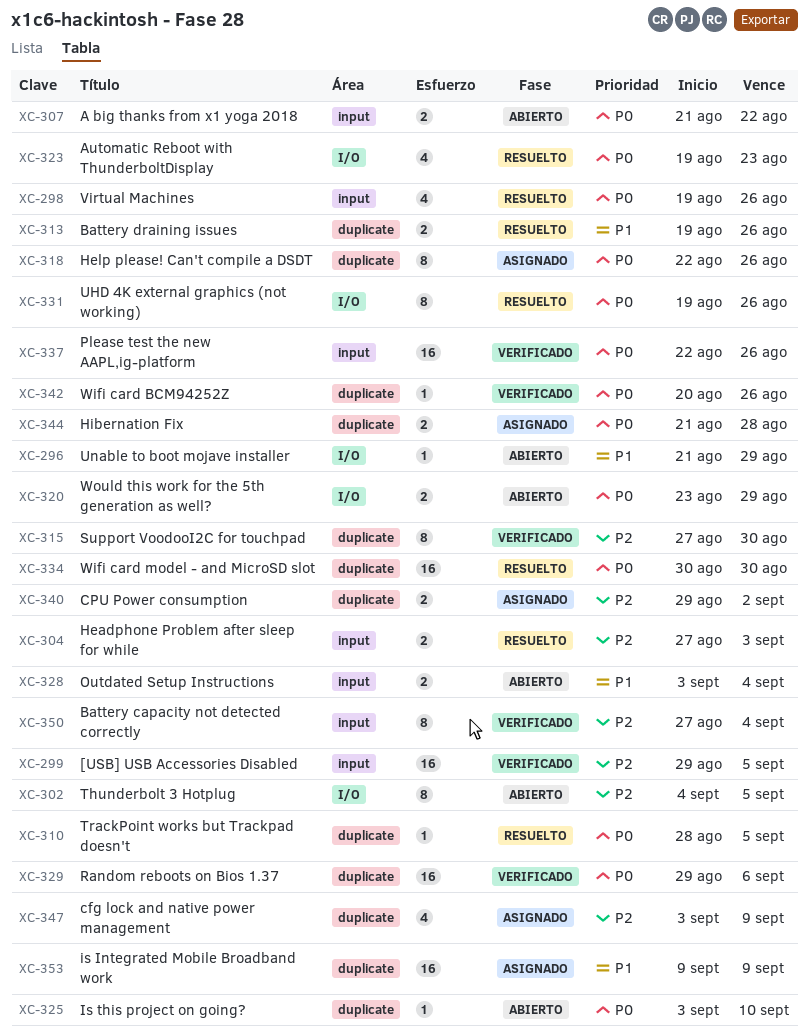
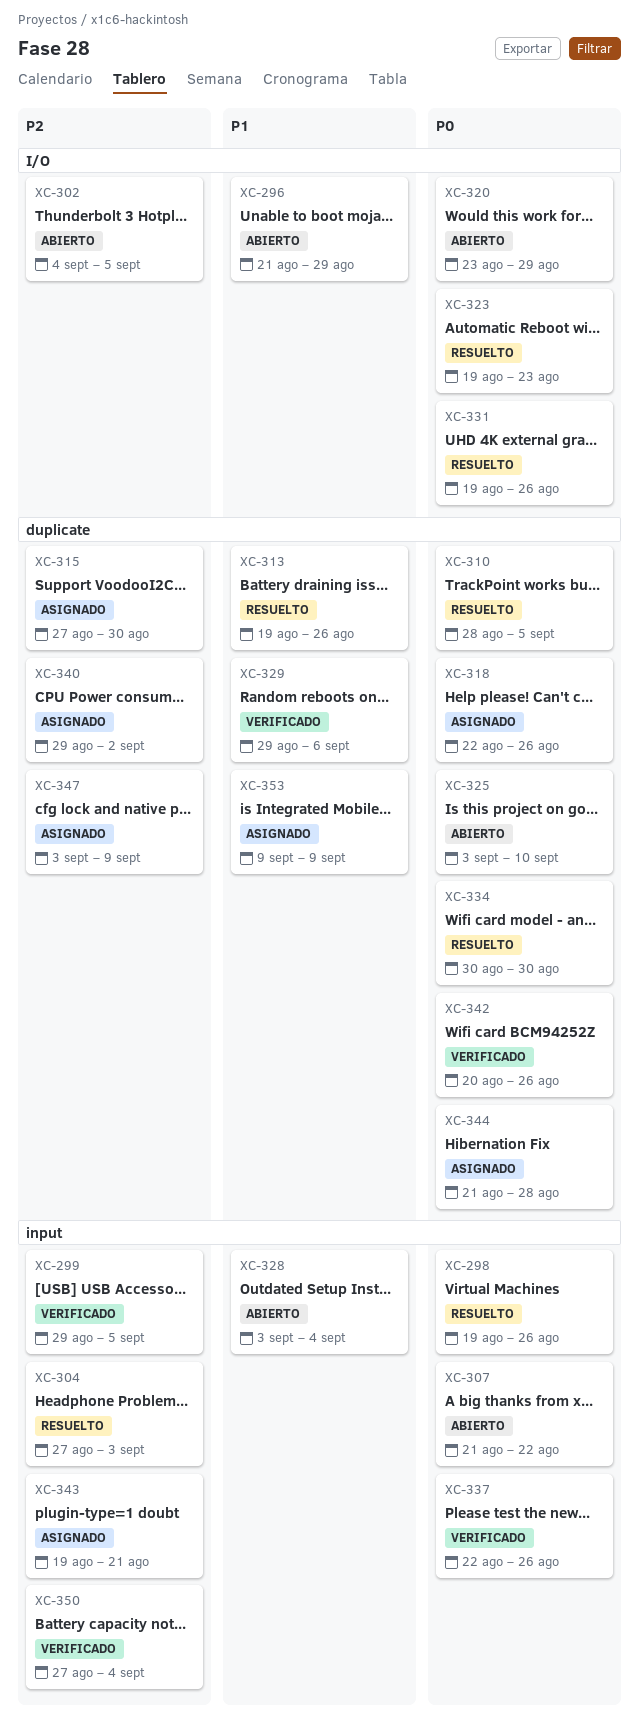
XC-315, status: Verificado -> Asignado
XC-329, priority: P0 -> P1
XC-343: none -> present

